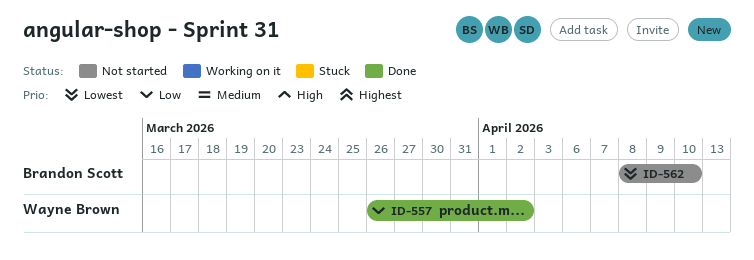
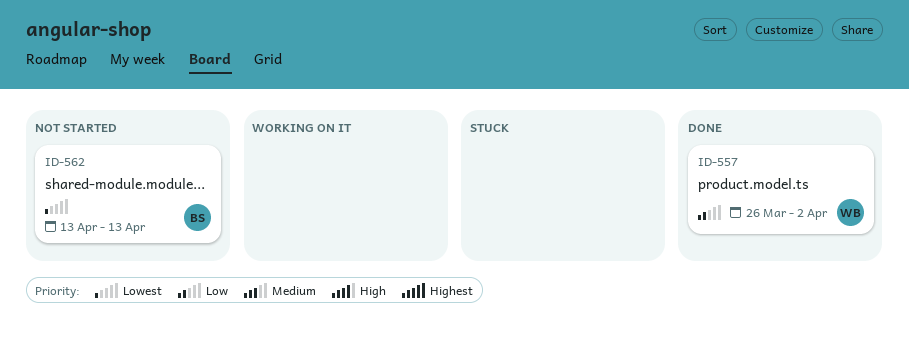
ID-562, start: Apr 8 -> Apr 13
ID-562, due: Apr 10 -> Apr 13

